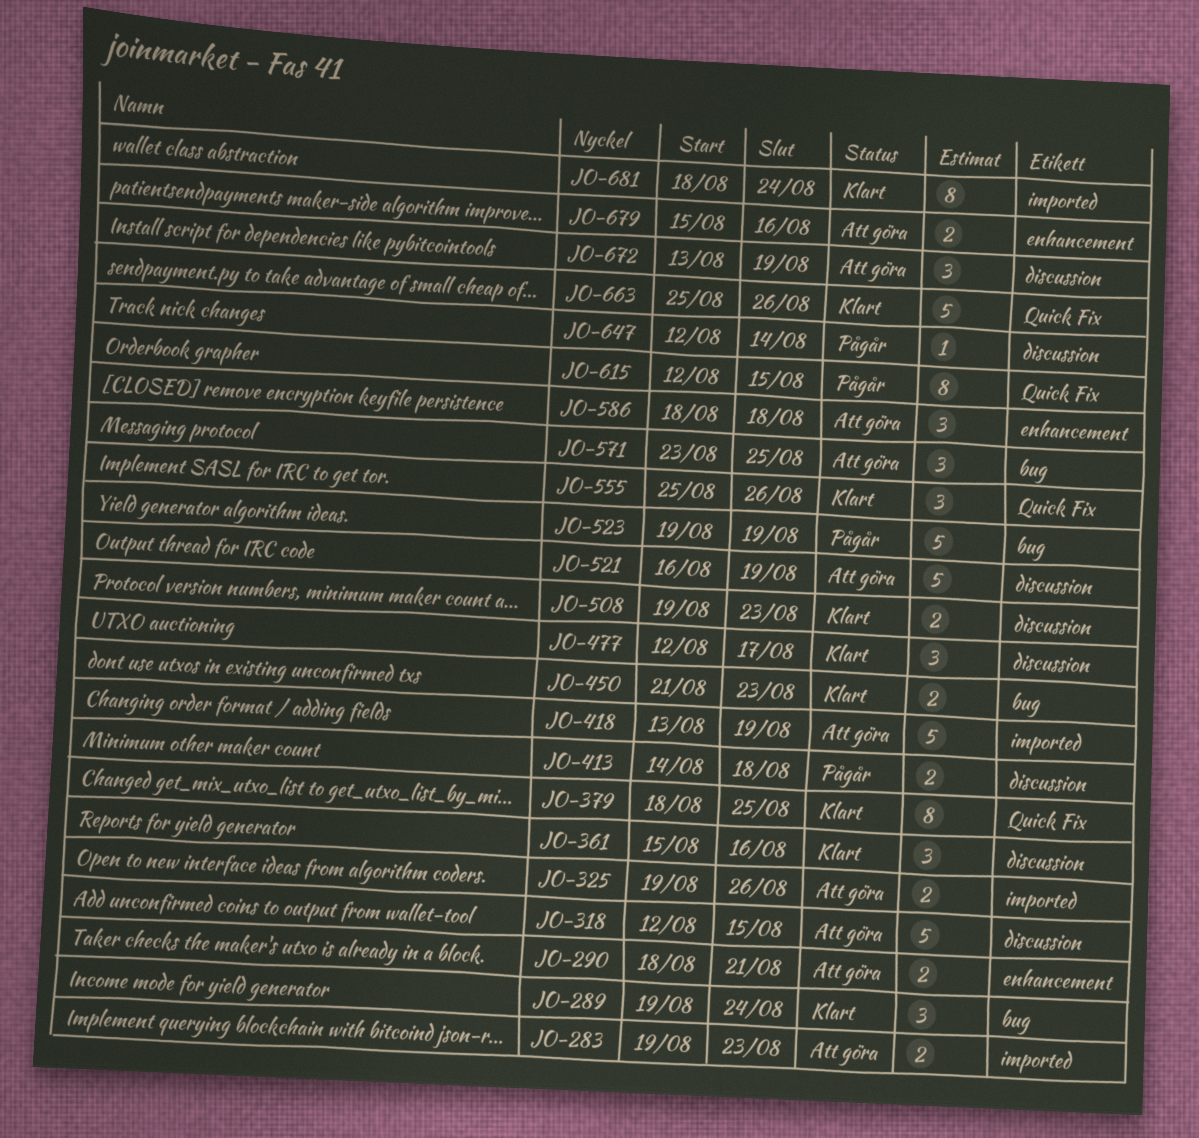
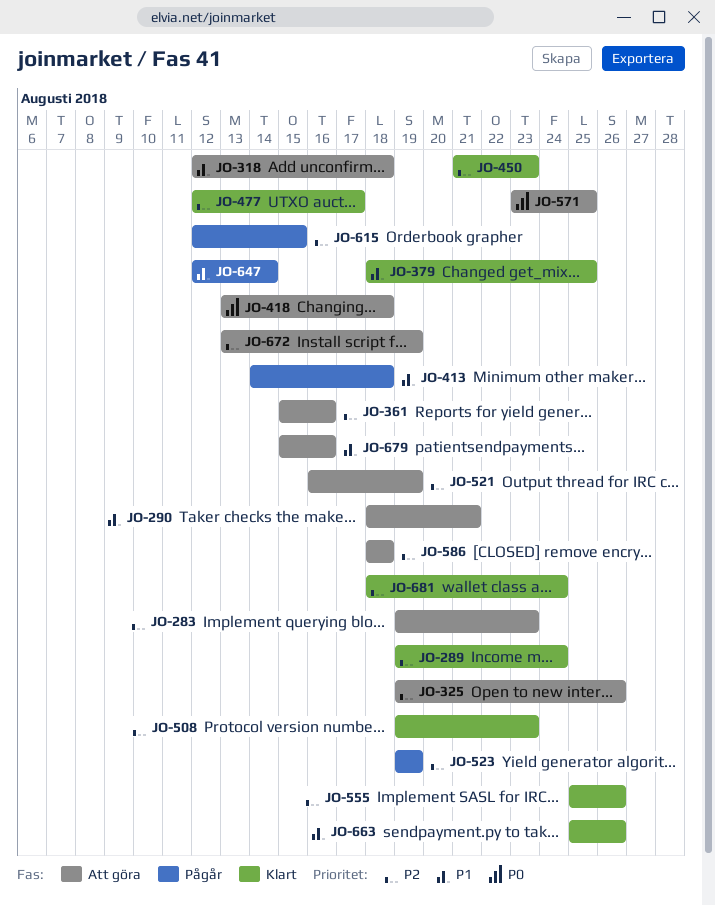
JO-318, due: Aug 15 -> Aug 18
JO-361, status: Klart -> Att göra
JO-418, due: Aug 19 -> Aug 18

